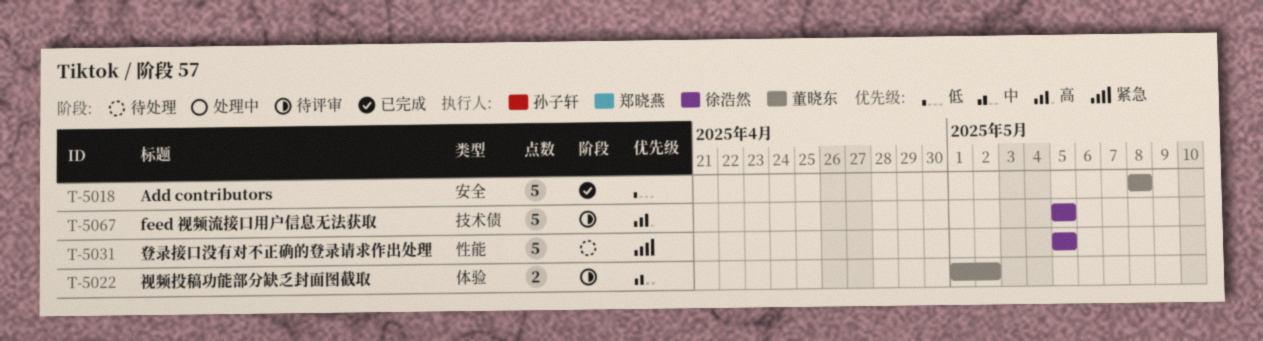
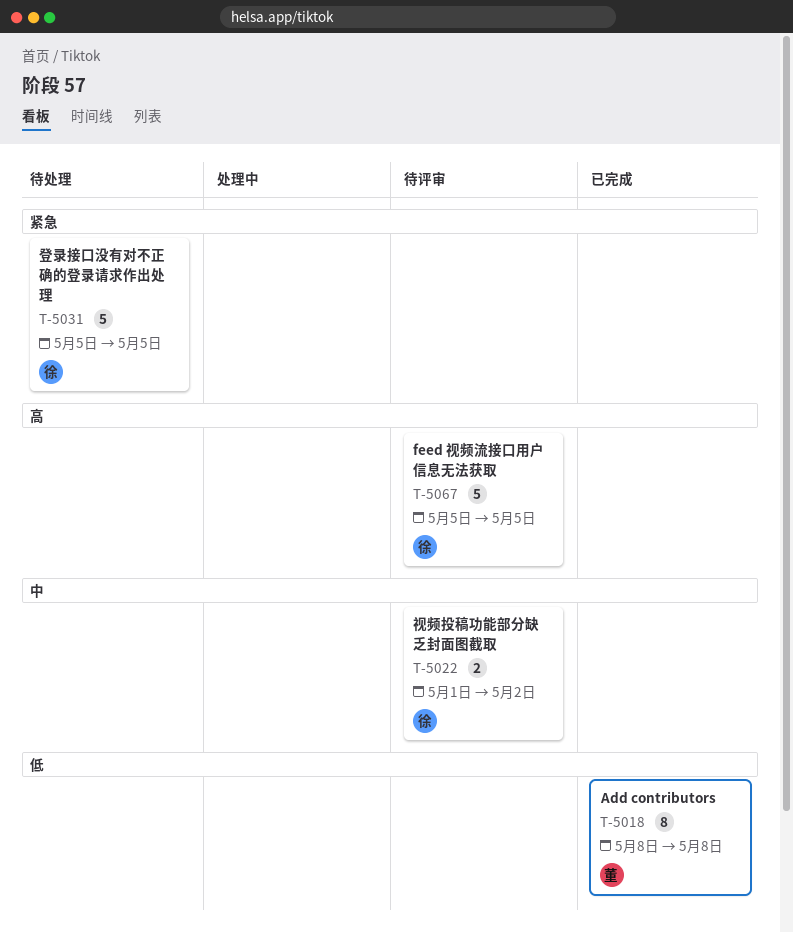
T-5018, estimate: 5 -> 8
T-5022, owner: 董晓东 -> 徐浩然

